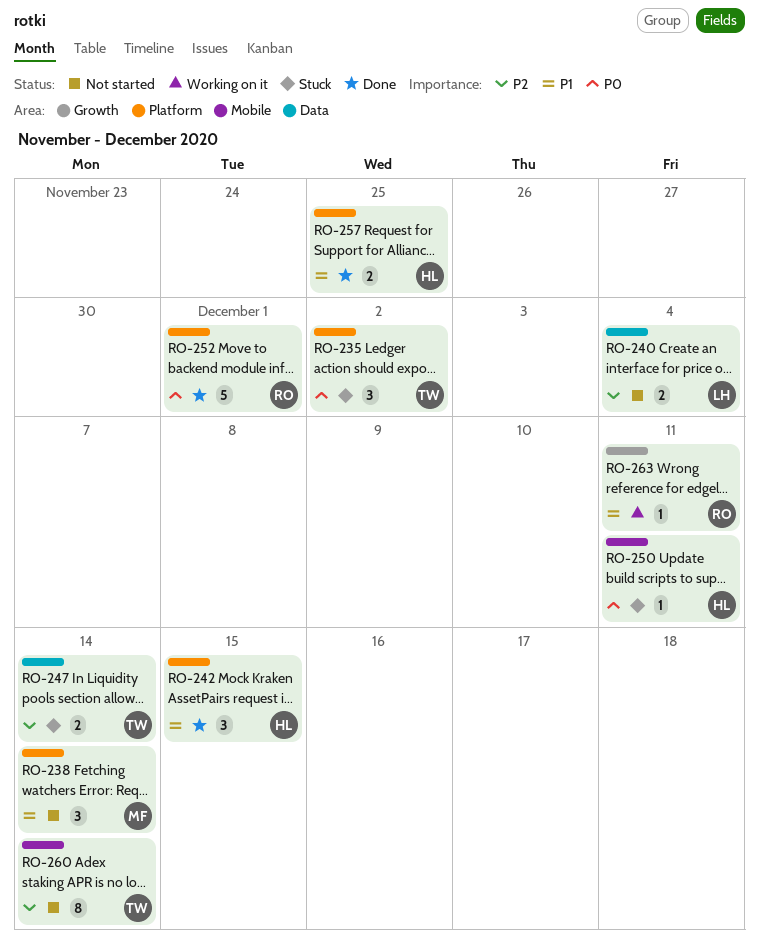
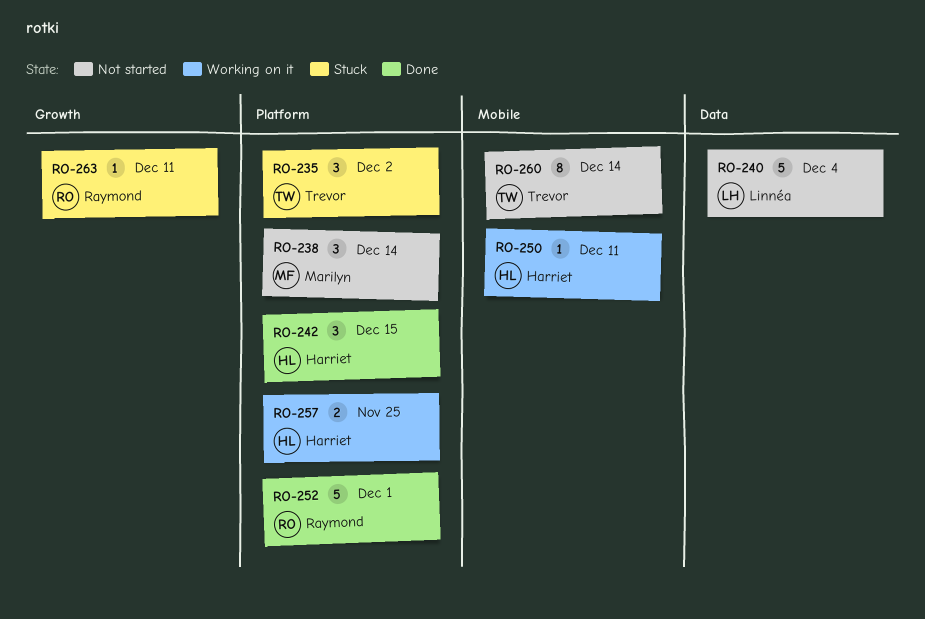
RO-240, estimate: 2 -> 5
RO-247: present -> none
RO-250, status: Stuck -> Working on it
RO-257, status: Done -> Working on it
RO-263, status: Working on it -> Stuck

